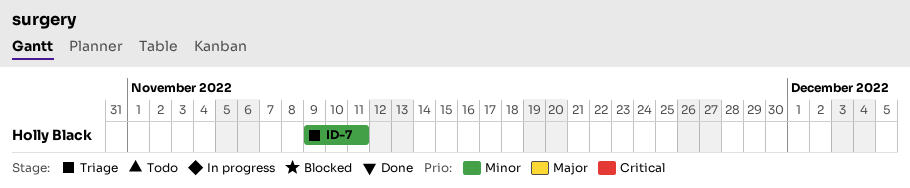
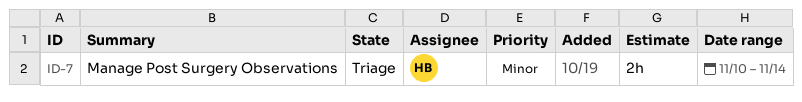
ID-7, start: Nov 9 -> Nov 10
ID-7, due: Nov 11 -> Nov 14

